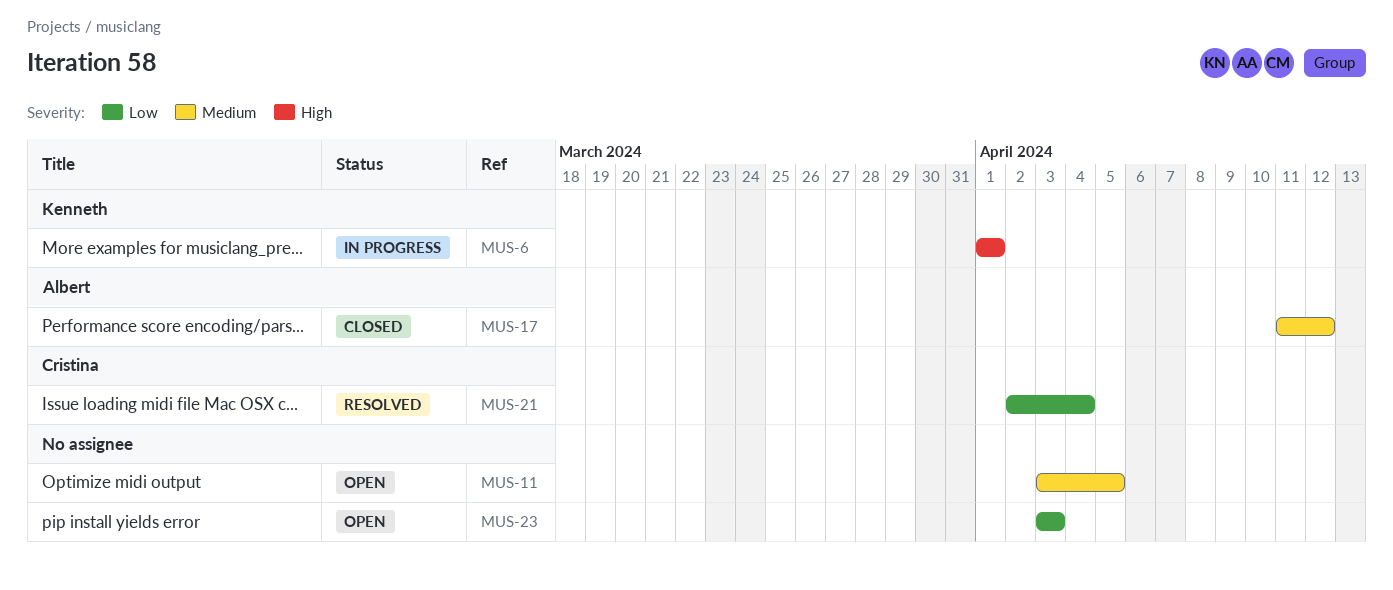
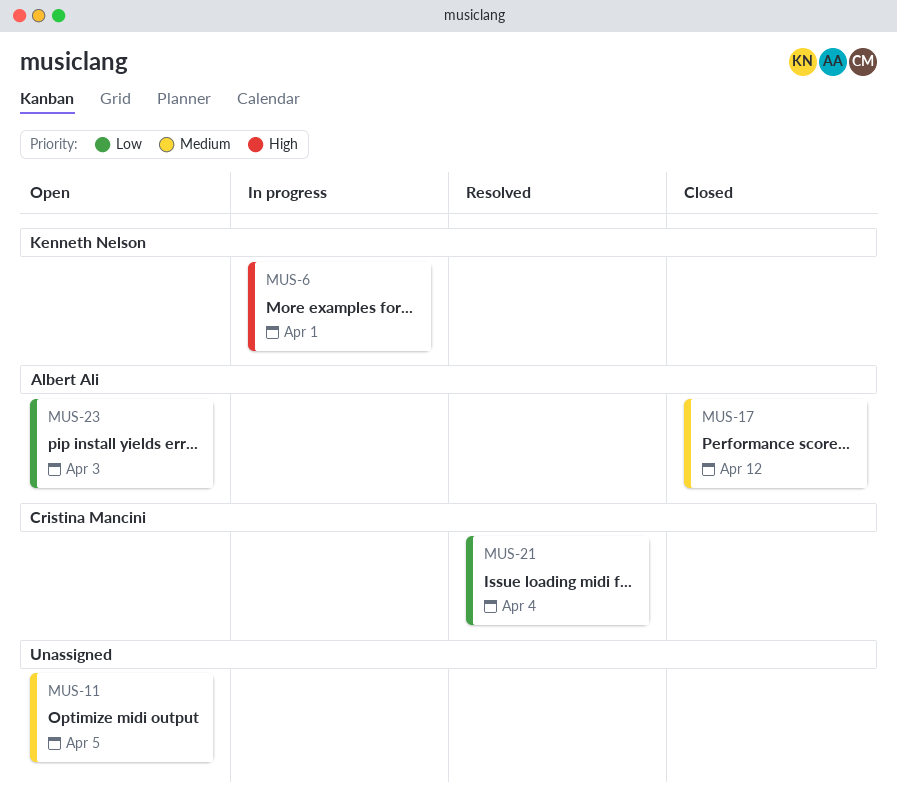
MUS-23, owner: none -> Albert Ali

